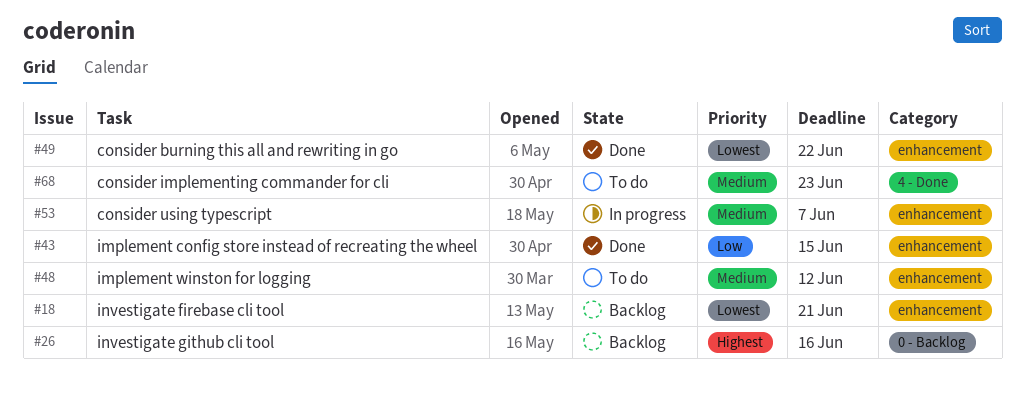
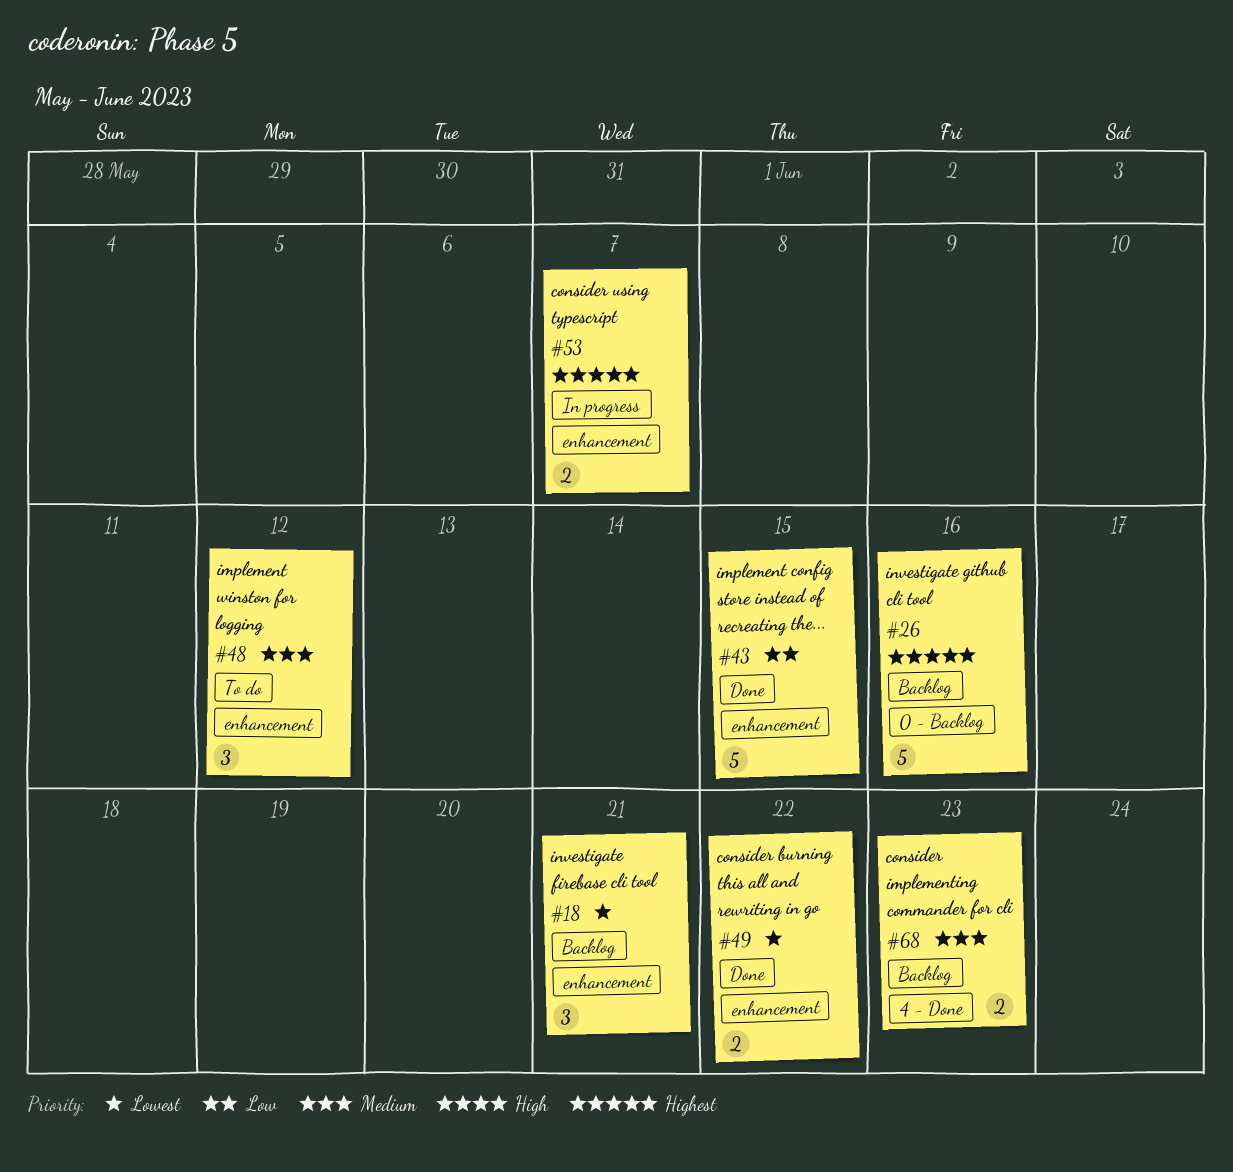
#53, priority: Medium -> Highest
#68, status: To do -> Backlog

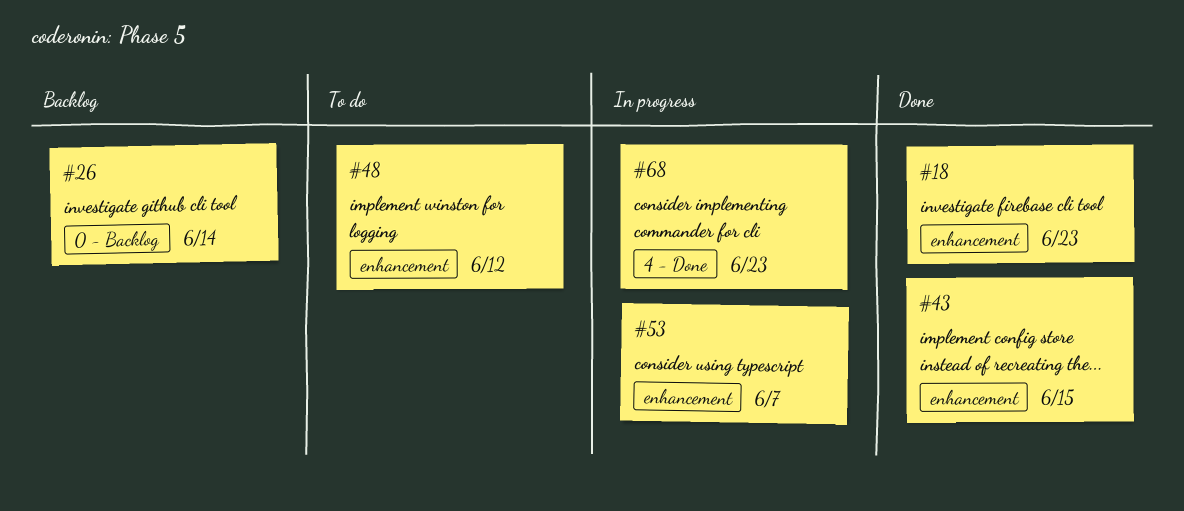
#18, status: Backlog -> Done
#18, due: Jun 21 -> Jun 23
#26, due: Jun 16 -> Jun 14
#49: present -> none
#68, status: Backlog -> In progress

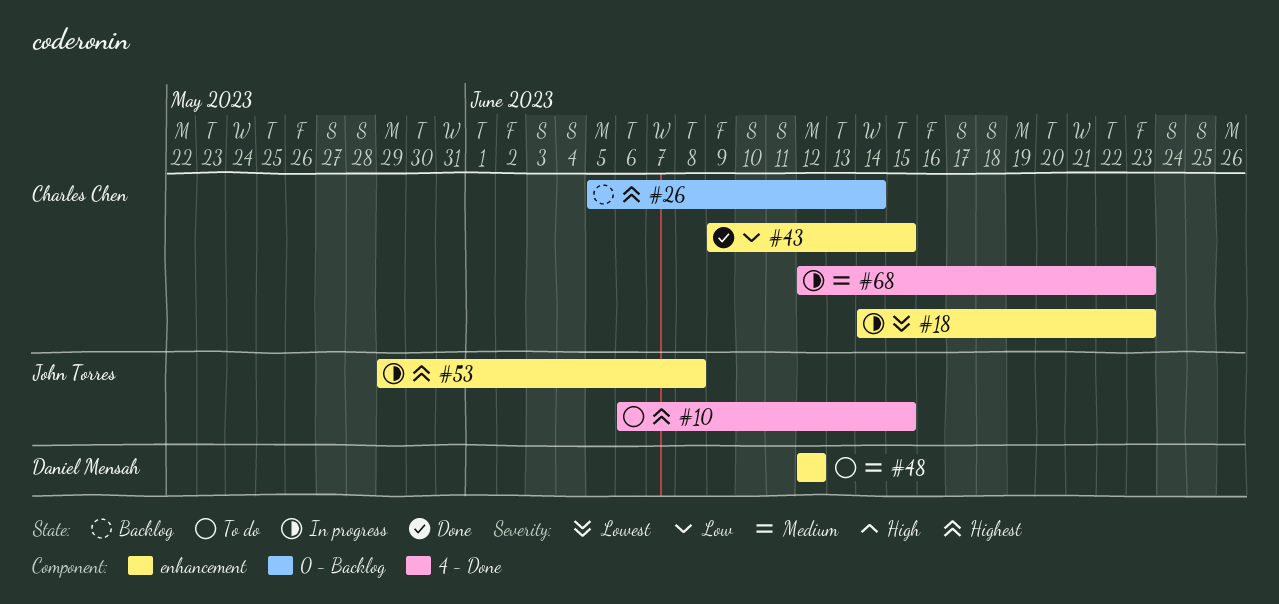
#10: none -> present
#18, status: Done -> In progress
#53, due: Jun 7 -> Jun 8

